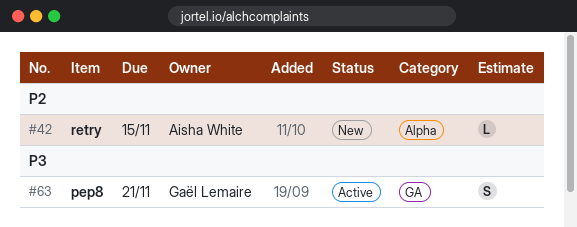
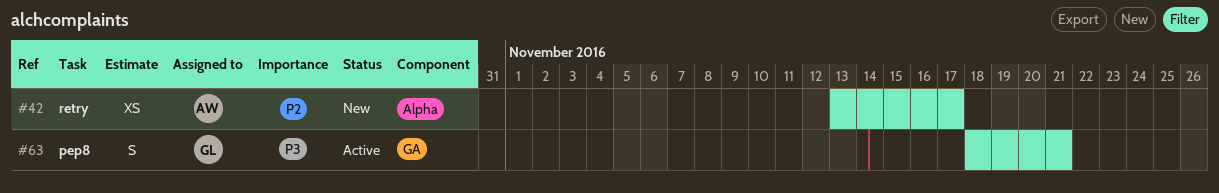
#42, estimate: L -> XS
#42, due: Nov 15 -> Nov 17

